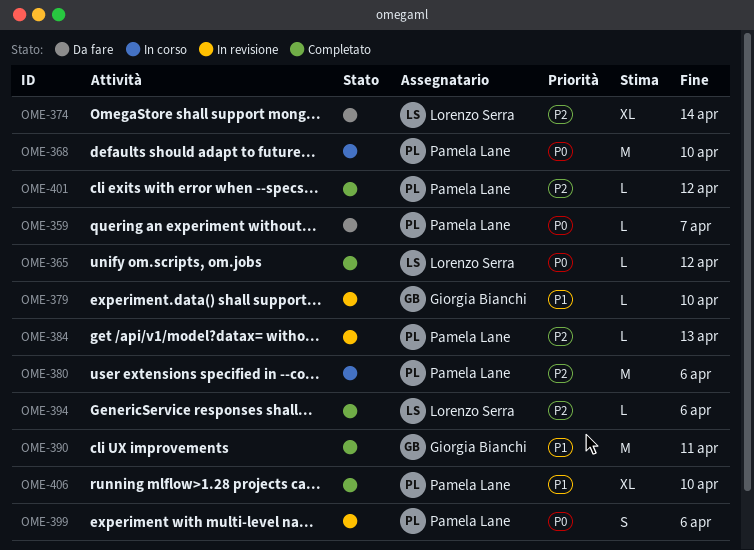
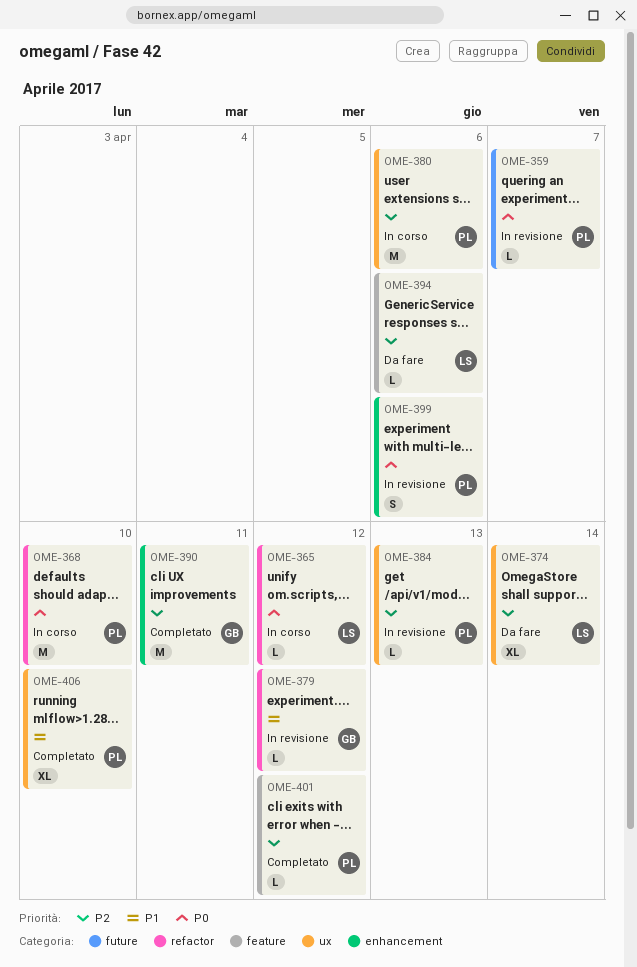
OME-359, status: Da fare -> In revisione
OME-365, status: Completato -> In corso
OME-379, due: Apr 10 -> Apr 12
OME-390, priority: P1 -> P2
OME-394, status: Completato -> Da fare

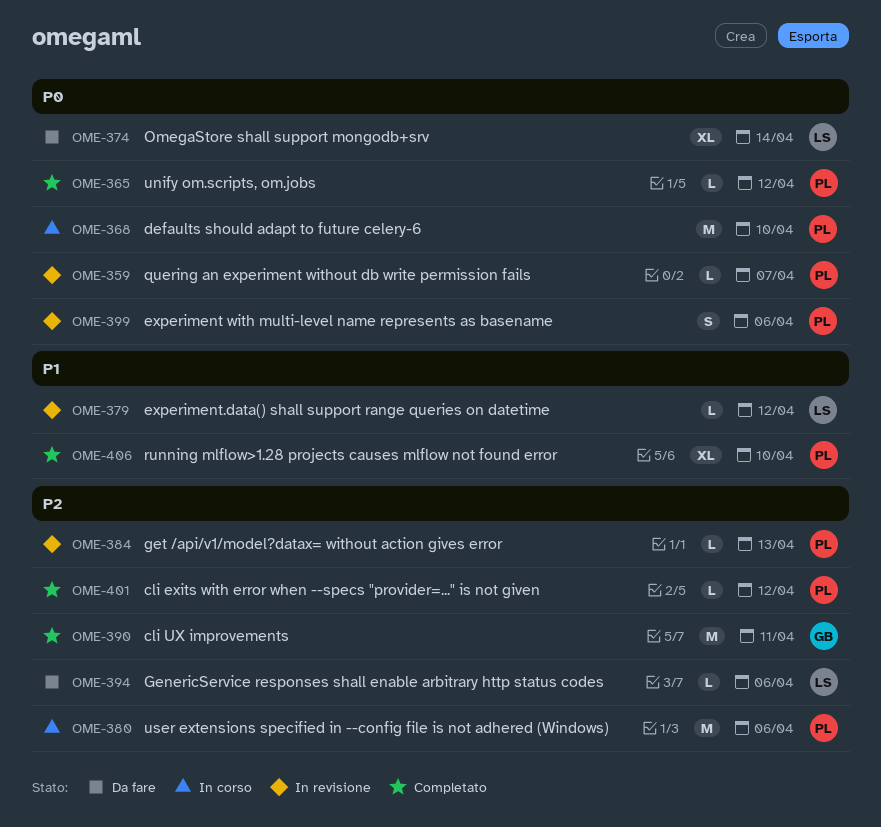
OME-365, status: In corso -> Completato
OME-365, owner: LS -> PL
OME-374, priority: P2 -> P0
OME-379, owner: GB -> LS

